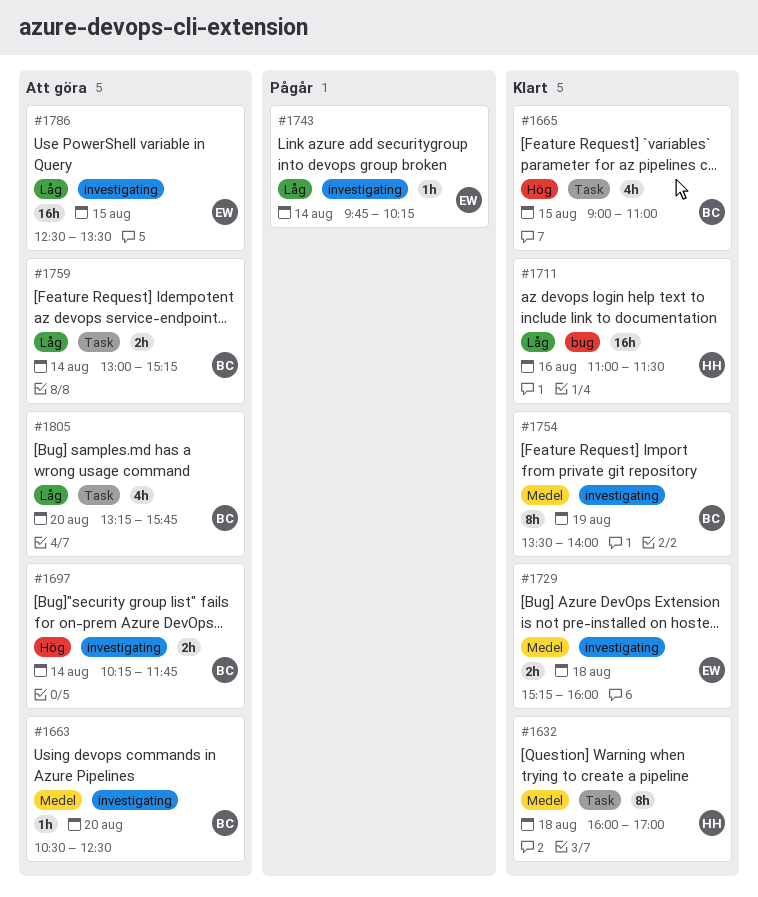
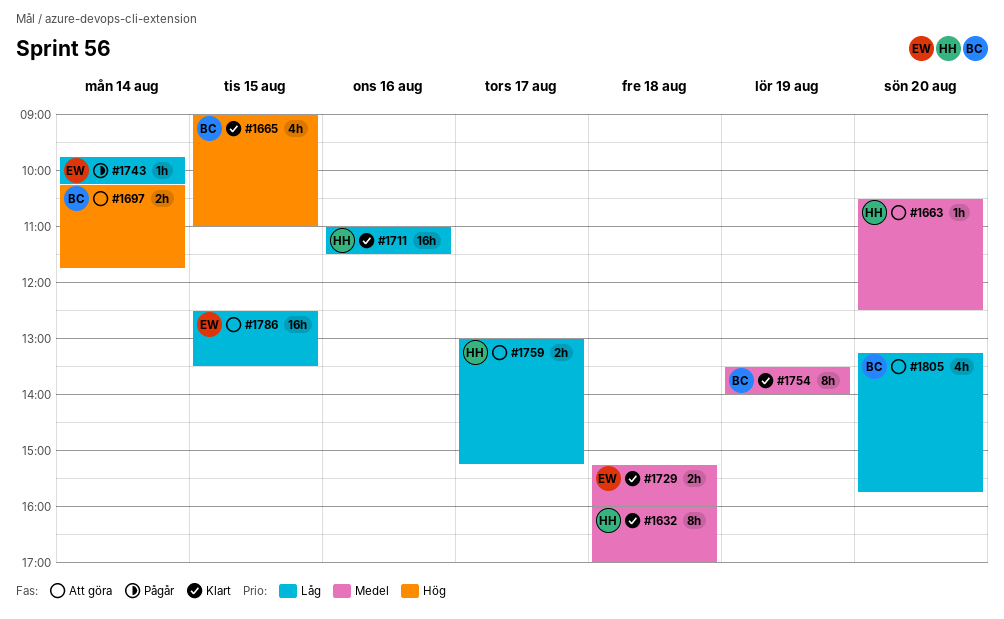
#1663, owner: BC -> HH
#1759, owner: BC -> HH
#1759, day: Aug 14 -> Aug 17

